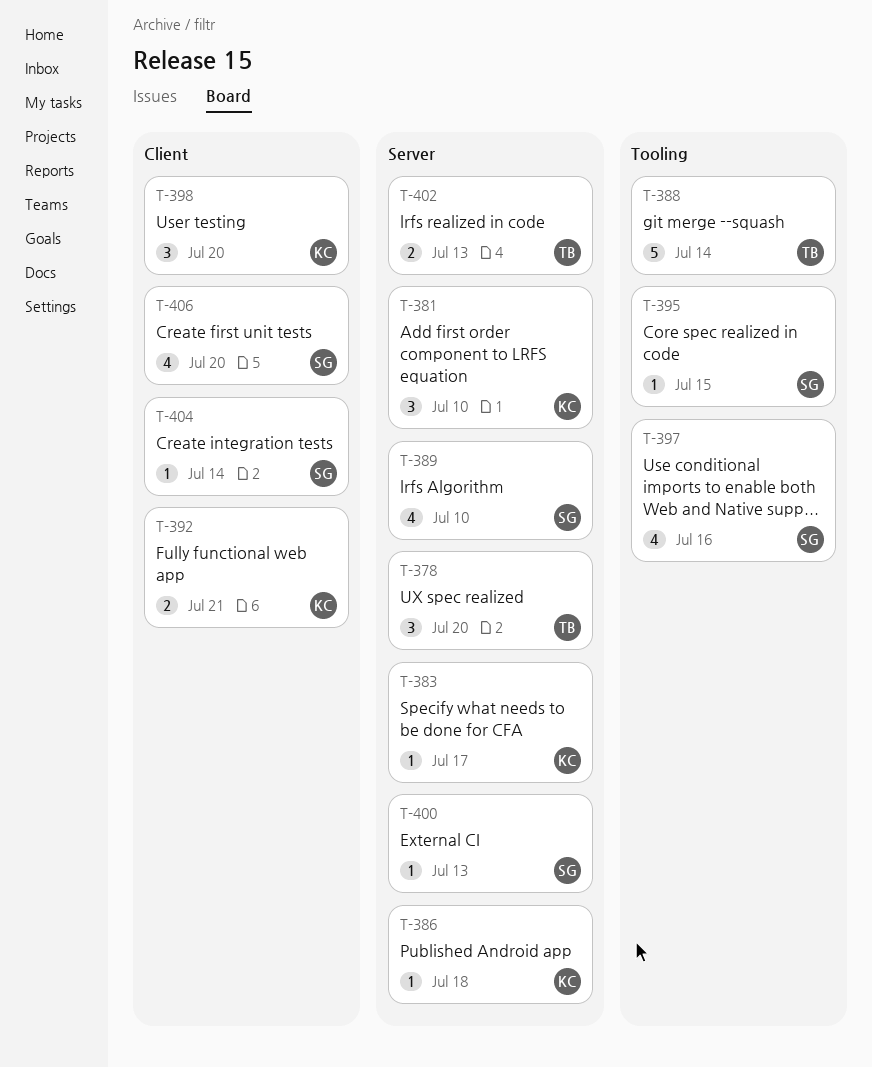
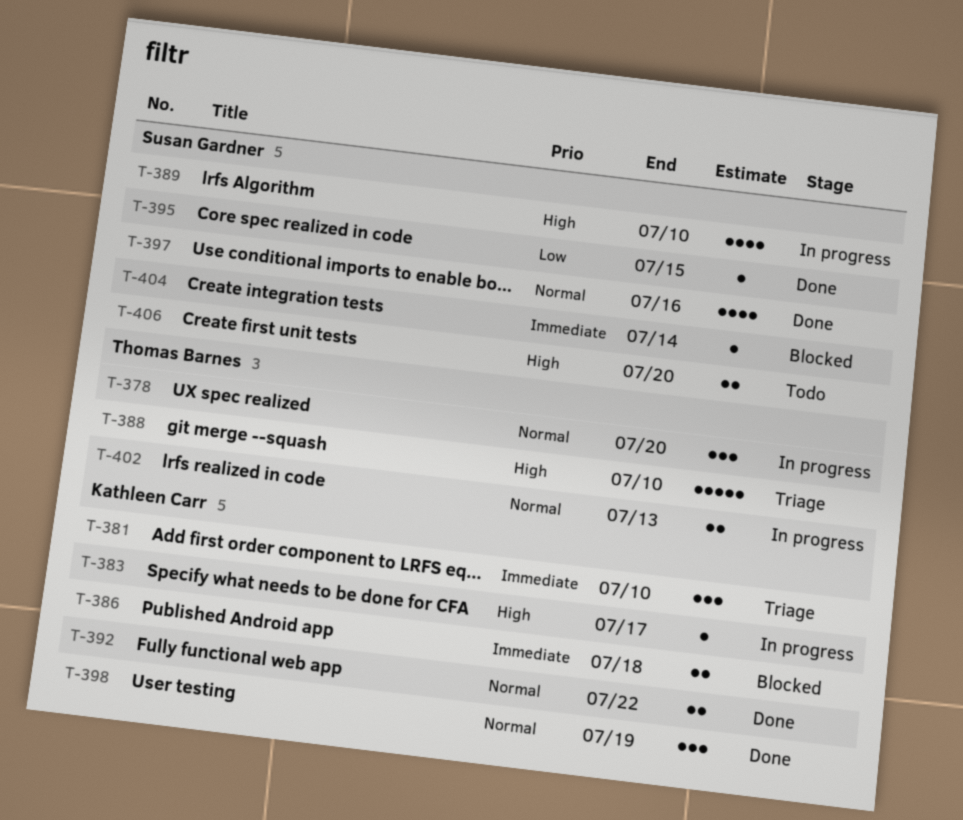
T-386, estimate: 1 -> 2
T-388, due: Jul 14 -> Jul 10
T-392, due: Jul 21 -> Jul 22
T-398, due: Jul 20 -> Jul 19
T-400: present -> none
T-406, estimate: 4 -> 2

